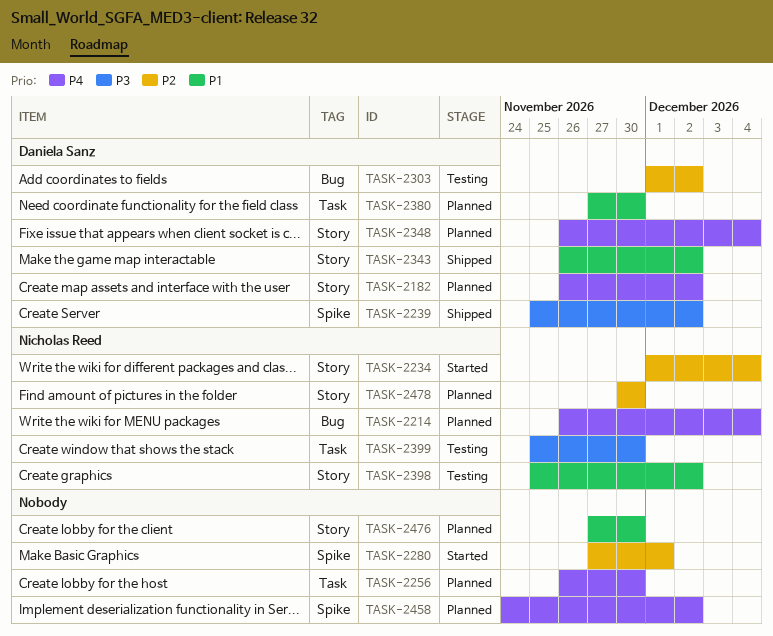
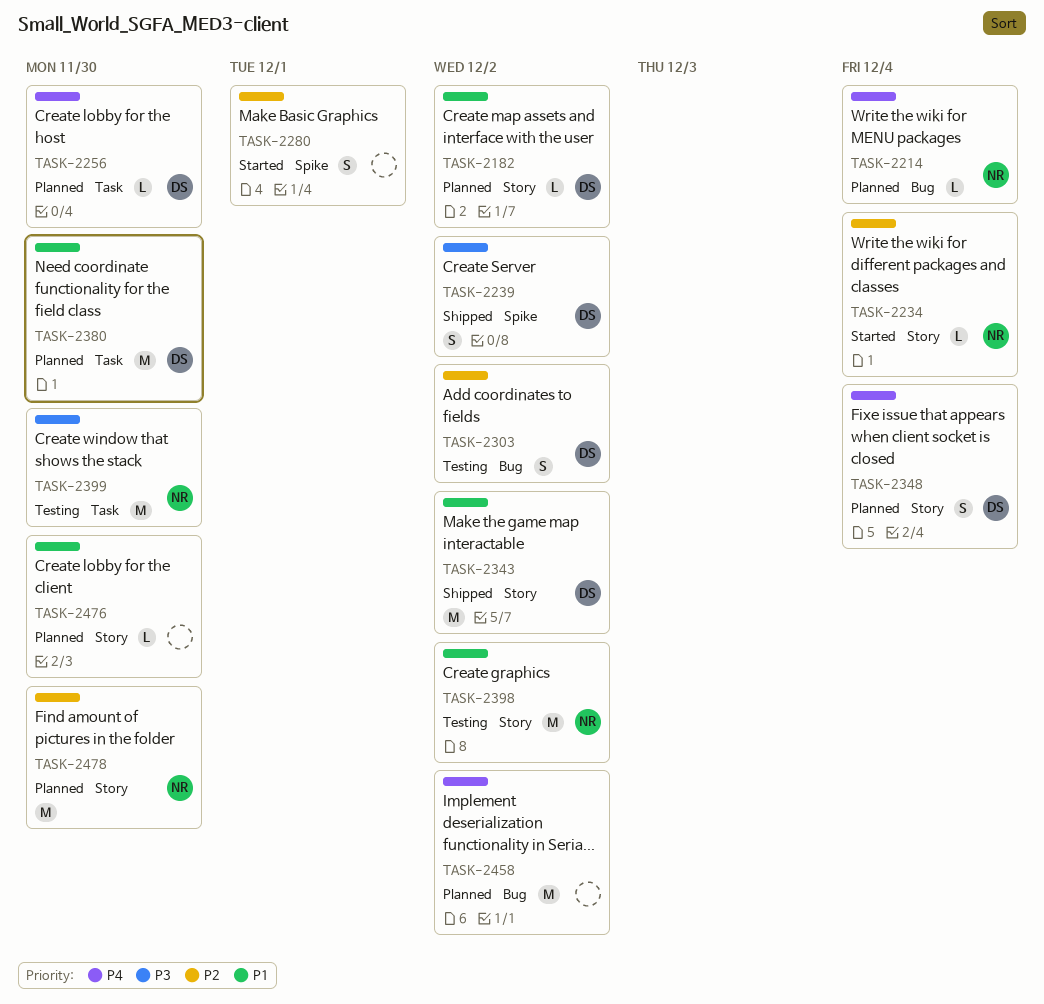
TASK-2182, priority: P4 -> P1
TASK-2256, owner: none -> Daniela Sanz
TASK-2458, label: Spike -> Bug

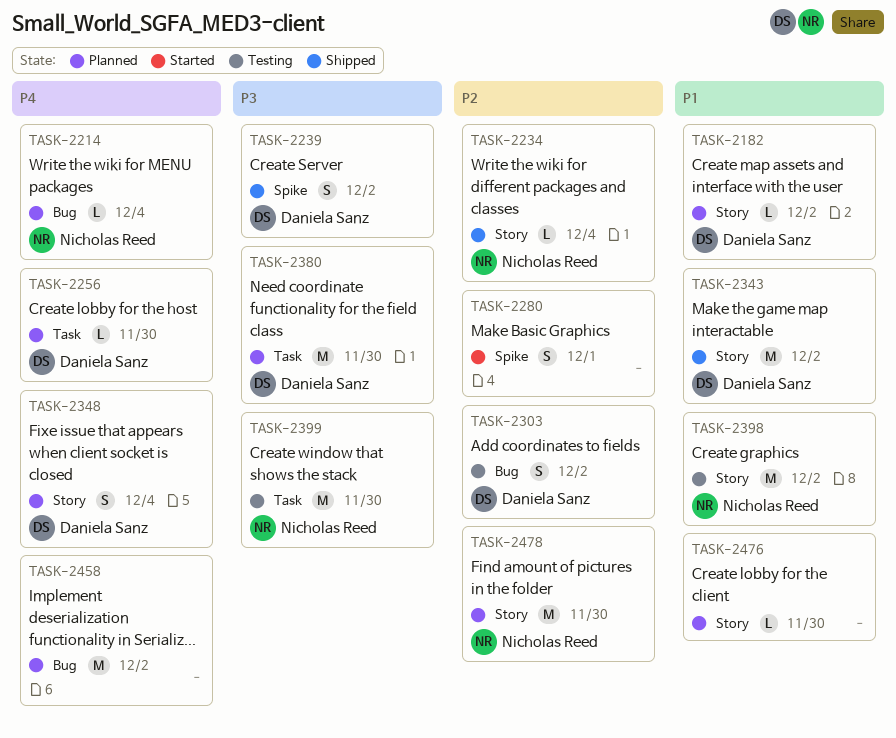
TASK-2234, status: Started -> Shipped
TASK-2380, priority: P1 -> P3

